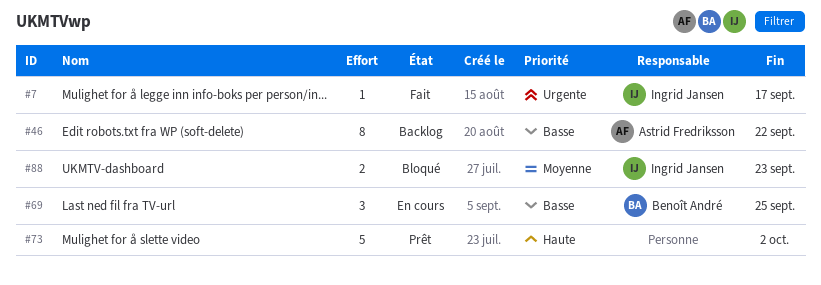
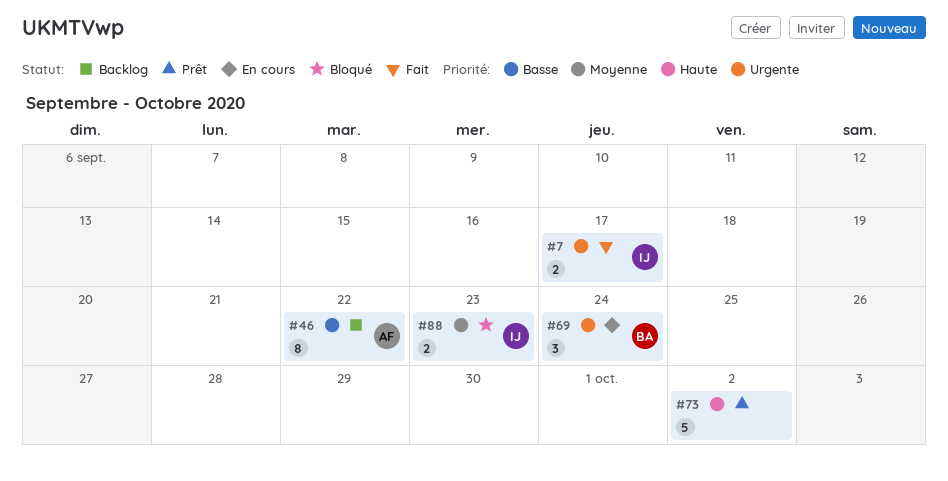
#7, estimate: 1 -> 2
#69, priority: Basse -> Urgente
#69, due: Sep 25 -> Sep 24

